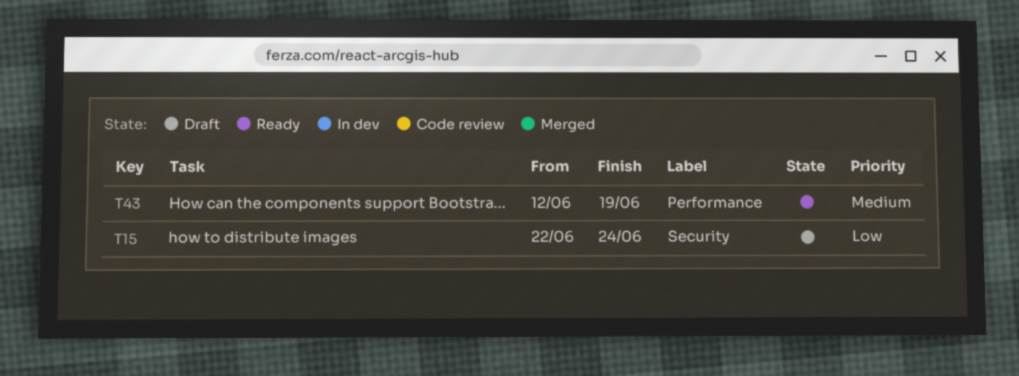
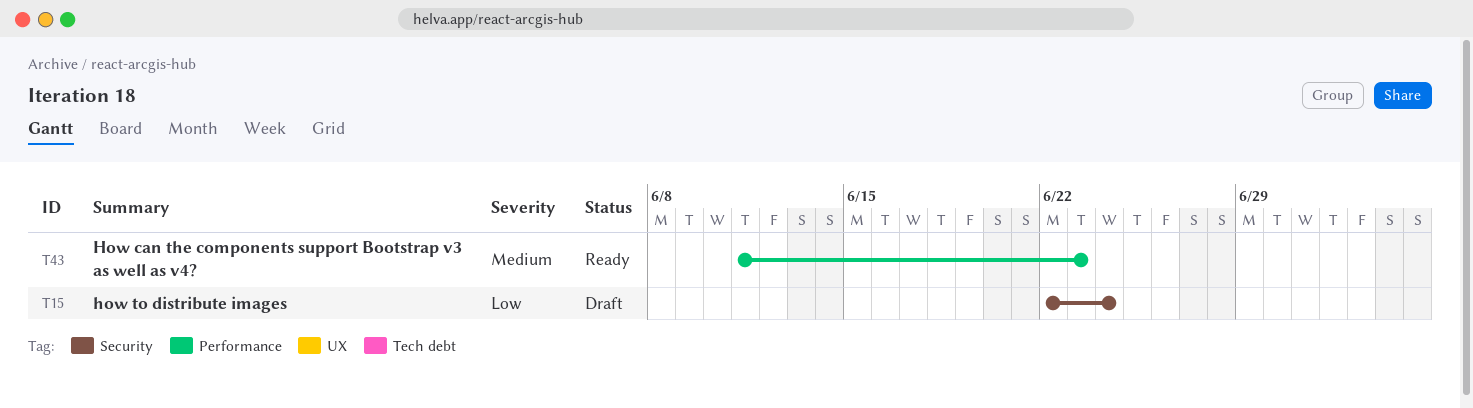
T43, start: Jun 12 -> Jun 11
T43, due: Jun 19 -> Jun 23

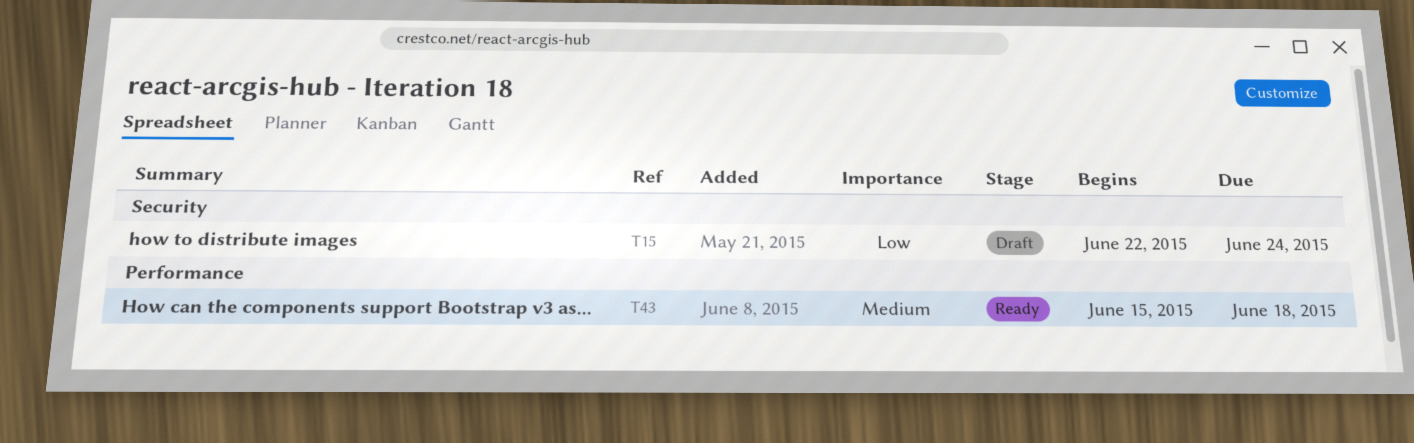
T43, start: Jun 11 -> Jun 15
T43, due: Jun 23 -> Jun 18

